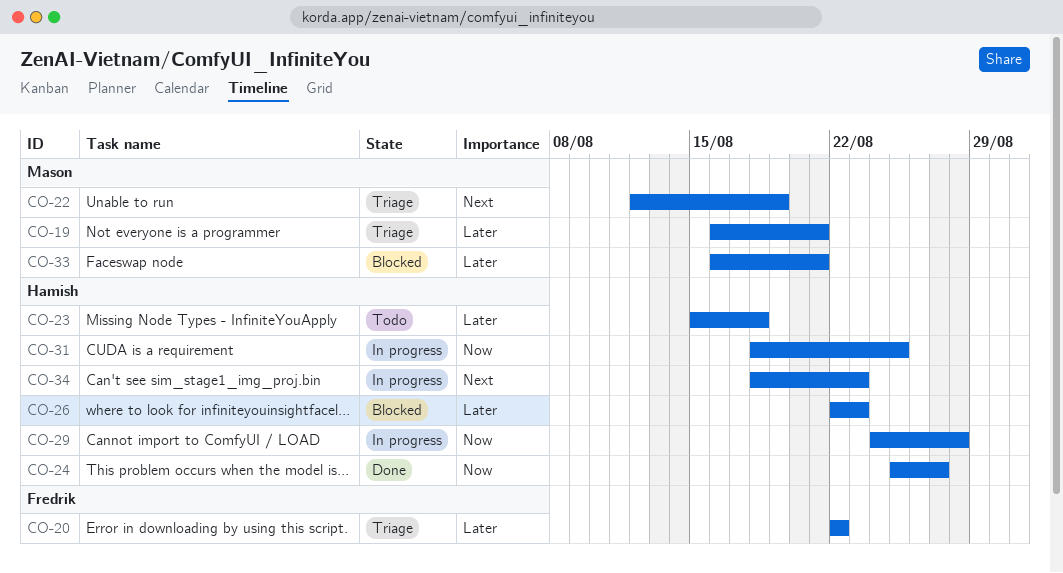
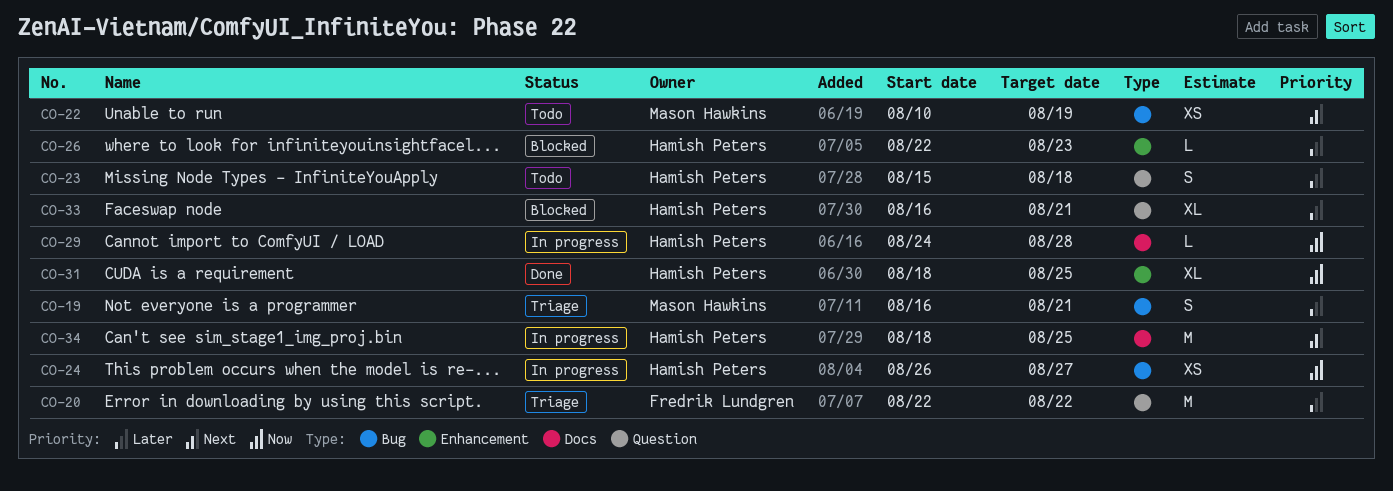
CO-22, status: Triage -> Todo
CO-22, start: Aug 12 -> Aug 10
CO-24, status: Done -> In progress
CO-24, start: Aug 25 -> Aug 26
CO-31, status: In progress -> Done
CO-33, owner: Mason Hawkins -> Hamish Peters
CO-34, due: Aug 23 -> Aug 25

